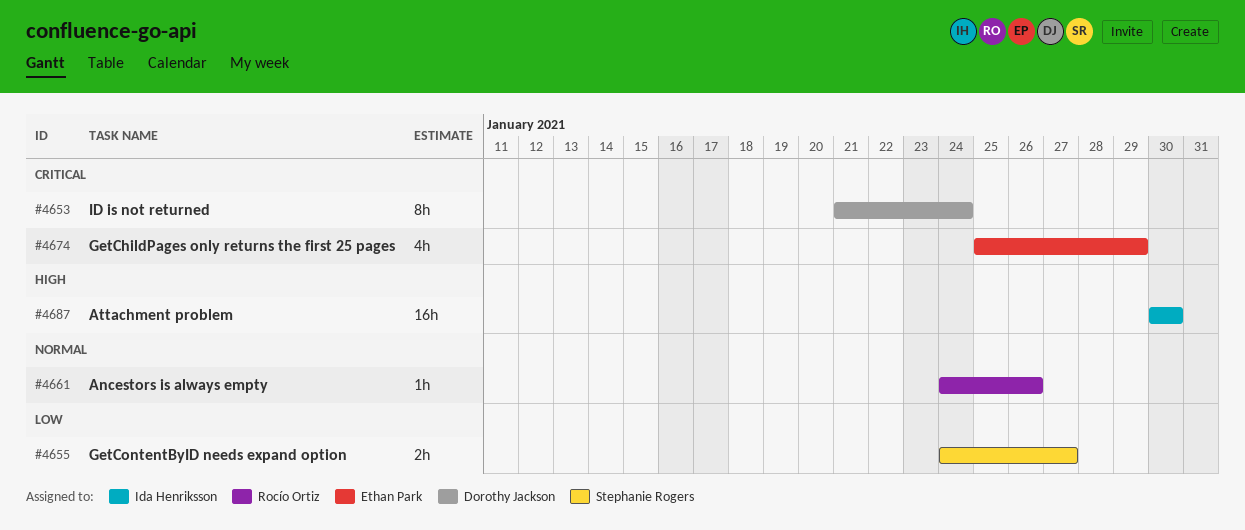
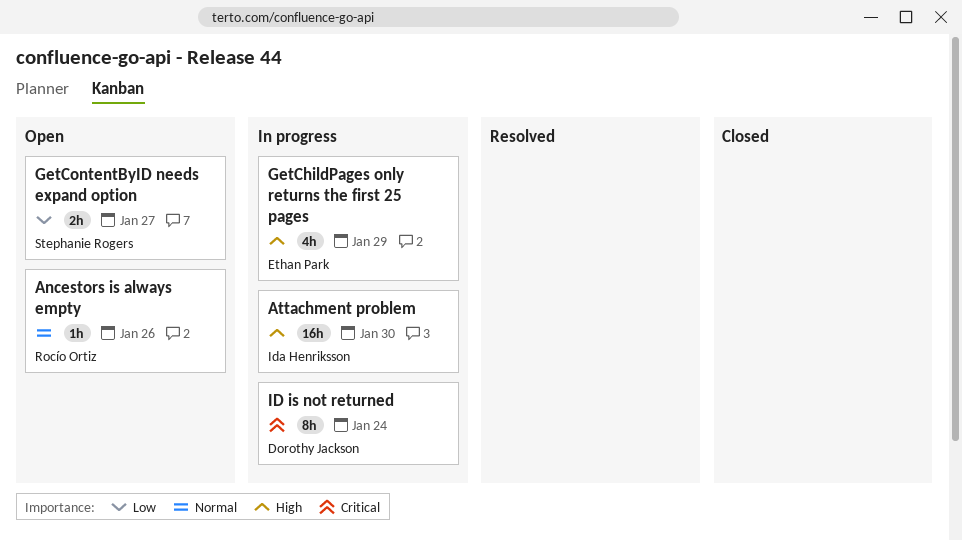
GetChildPages only returns the first 25 pages, priority: Critical -> High

